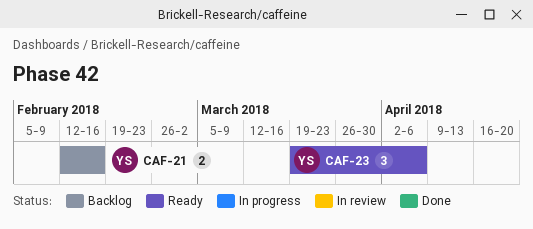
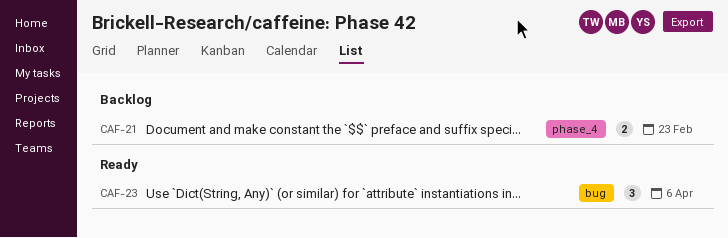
CAF-21, due: Feb 16 -> Feb 23

